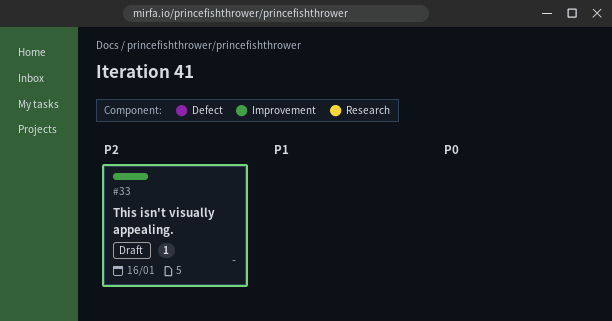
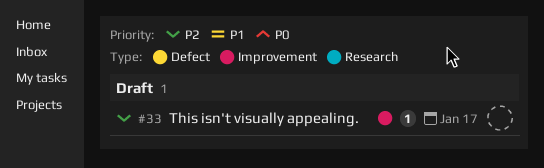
#33, due: Jan 16 -> Jan 17

